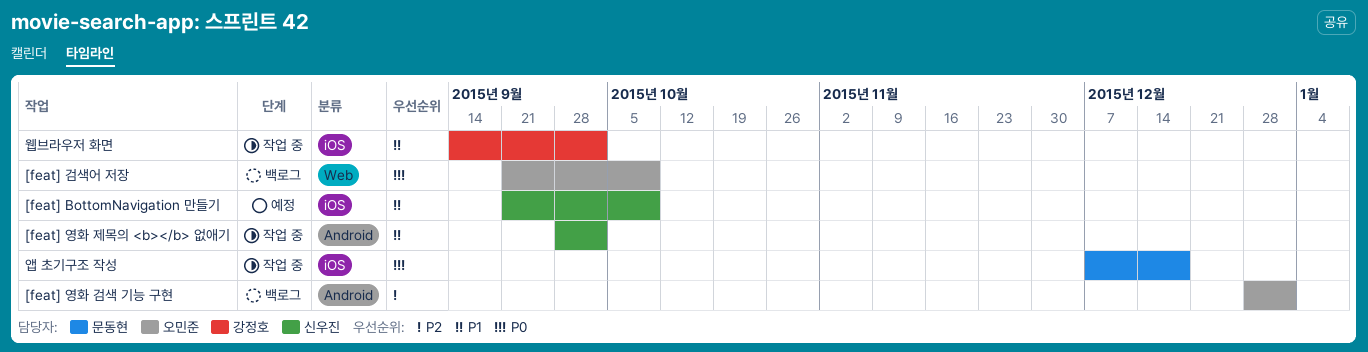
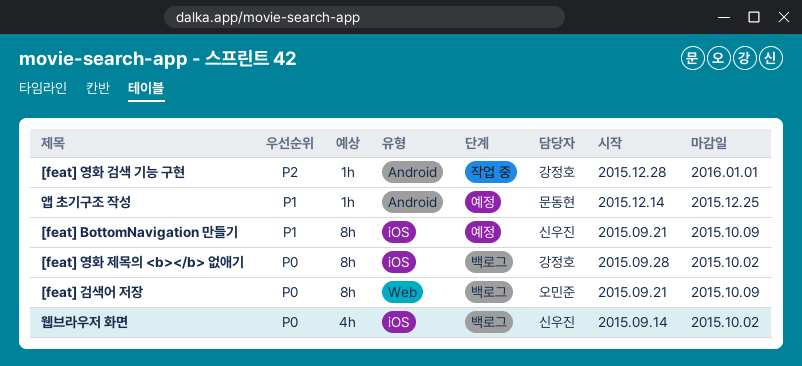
[feat] 영화 검색 기능 구현, status: 백로그 -> 작업 중
[feat] 영화 검색 기능 구현, owner: 오민준 -> 강정호
[feat] 영화 제목의 <b></b> 없애기, status: 작업 중 -> 백로그
[feat] 영화 제목의 <b></b> 없애기, owner: 신우진 -> 강정호
[feat] 영화 제목의 <b></b> 없애기, priority: P1 -> P0
[feat] 영화 제목의 <b></b> 없애기, label: Android -> iOS
앱 초기구조 작성, status: 작업 중 -> 예정
앱 초기구조 작성, priority: P0 -> P1
앱 초기구조 작성, label: iOS -> Android
앱 초기구조 작성, start: Dec 7 -> Dec 14
앱 초기구조 작성, due: Dec 18 -> Dec 25
웹브라우저 화면, status: 작업 중 -> 백로그
웹브라우저 화면, owner: 강정호 -> 신우진
웹브라우저 화면, priority: P1 -> P0

